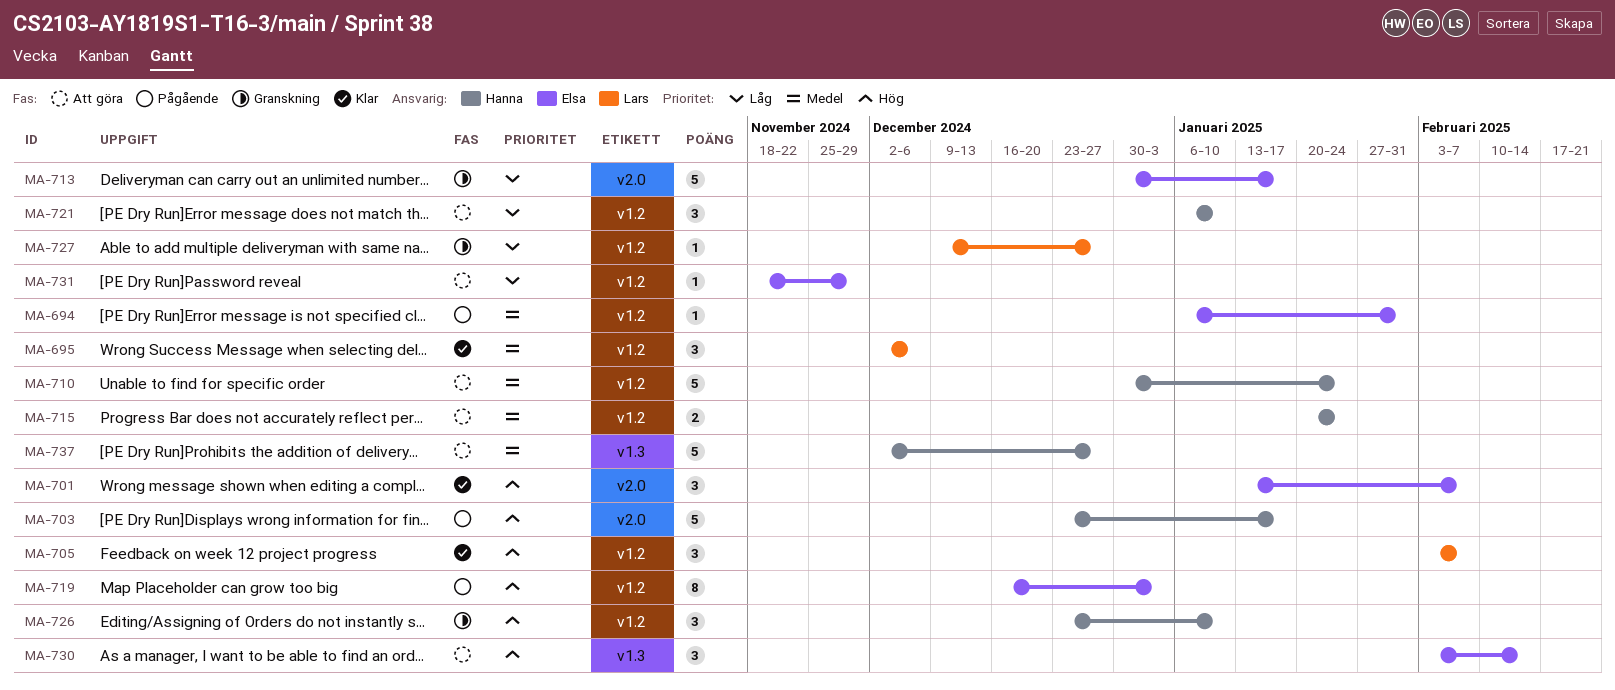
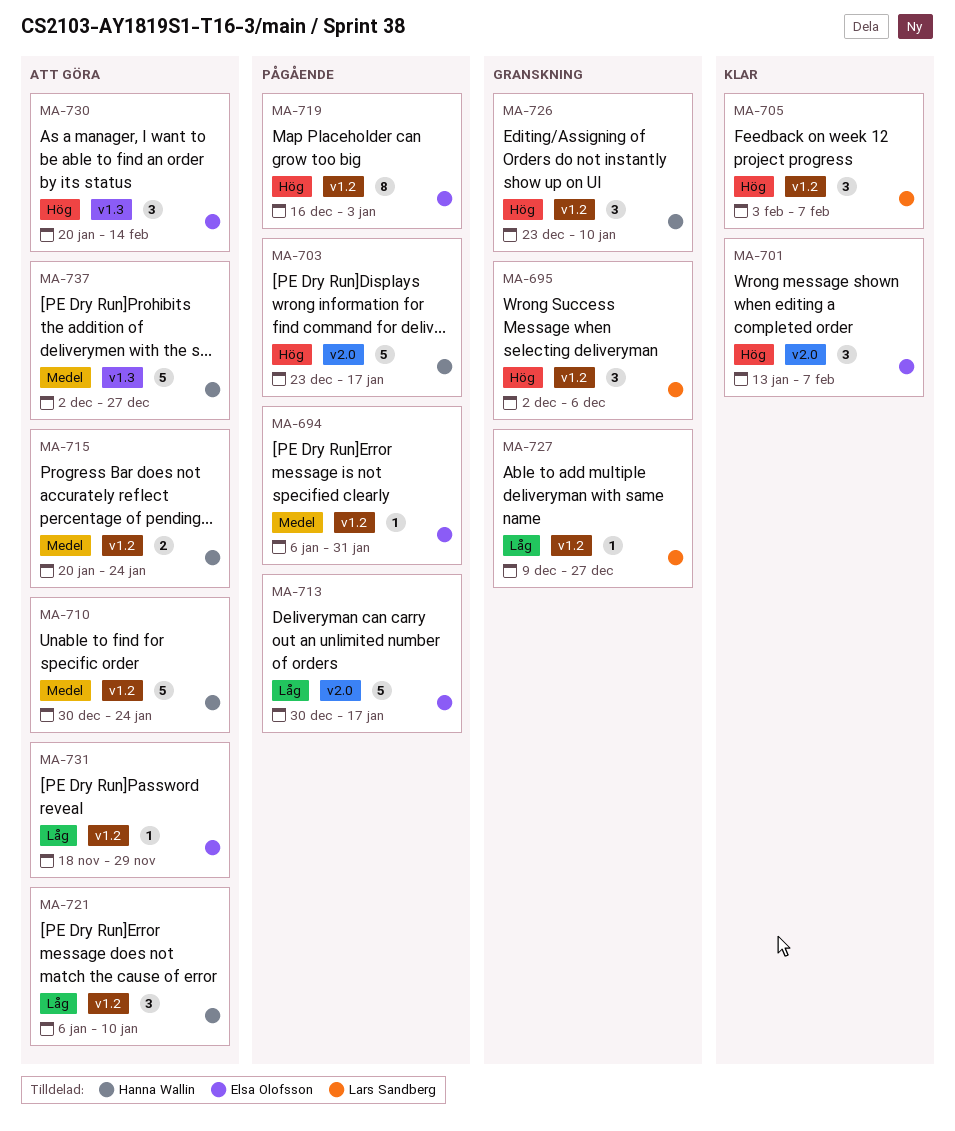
MA-695, status: Klar -> Granskning
MA-695, priority: Medel -> Hög
MA-713, status: Granskning -> Pågående
MA-730, start: Feb 3 -> Jan 20

